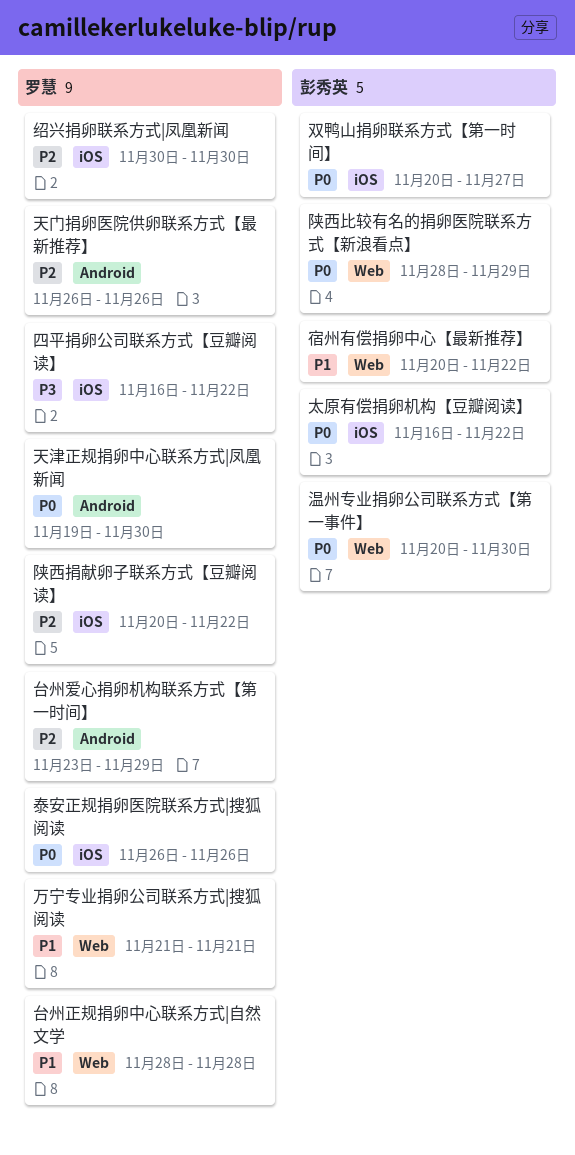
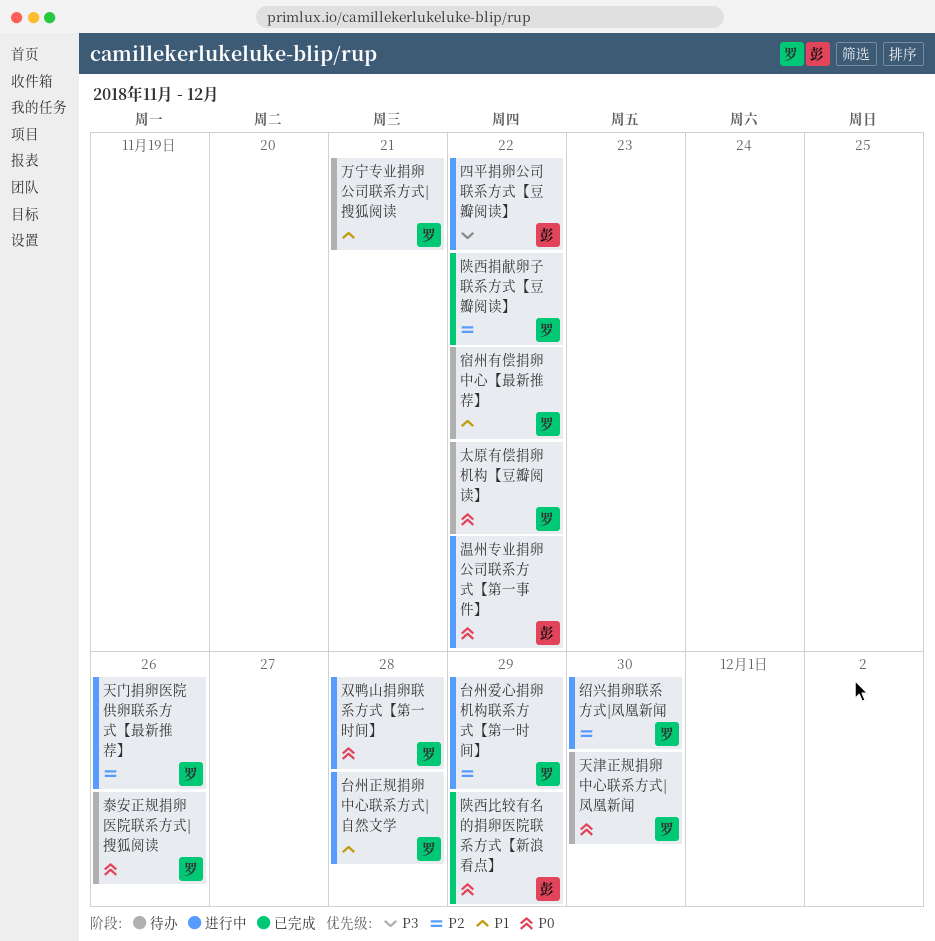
双鸭山捐卵联系方式【第一时间】, owner: 彭秀英 -> 罗慧
双鸭山捐卵联系方式【第一时间】, due: Nov 27 -> Nov 28
四平捐卵公司联系方式【豆瓣阅读】, owner: 罗慧 -> 彭秀英
太原有偿捐卵机构【豆瓣阅读】, owner: 彭秀英 -> 罗慧
宿州有偿捐卵中心【最新推荐】, owner: 彭秀英 -> 罗慧
温州专业捐卵公司联系方式【第一事件】, due: Nov 30 -> Nov 22

